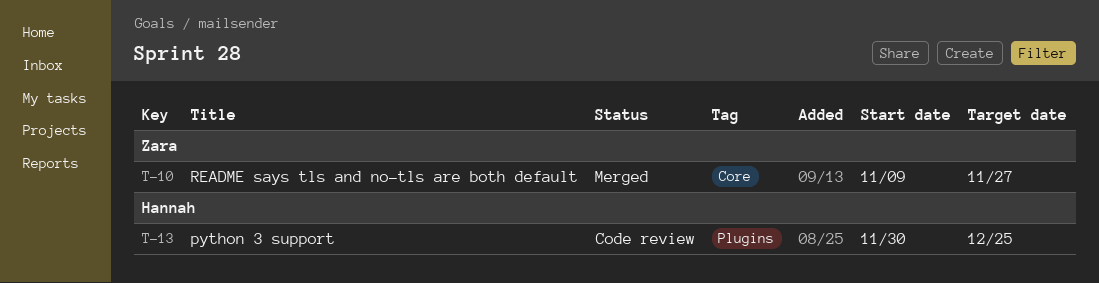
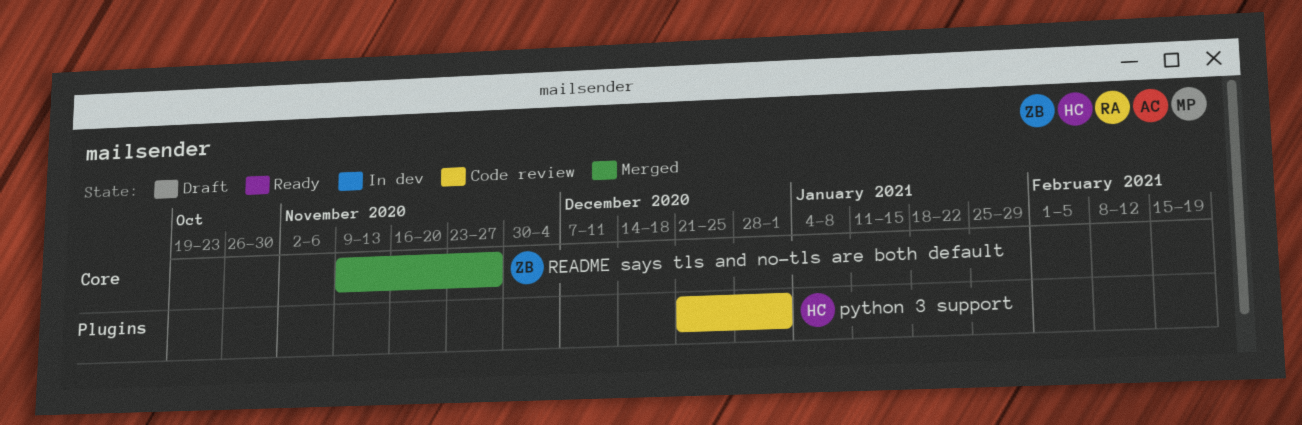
python 3 support, start: Nov 30 -> Dec 21
python 3 support, due: Dec 25 -> Jan 1

